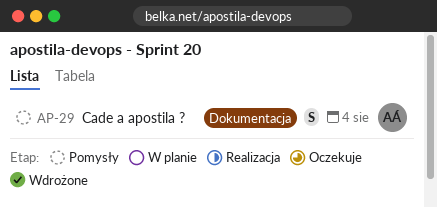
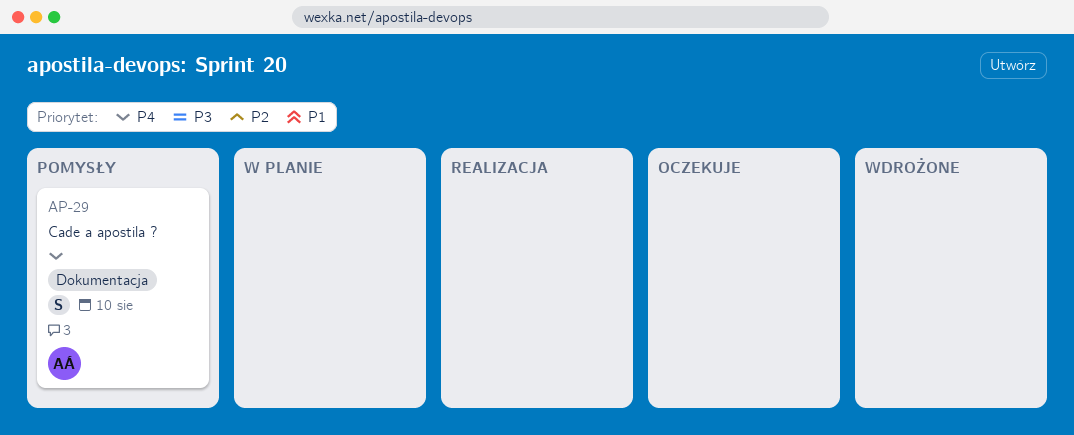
AP-29, due: Aug 4 -> Aug 10

